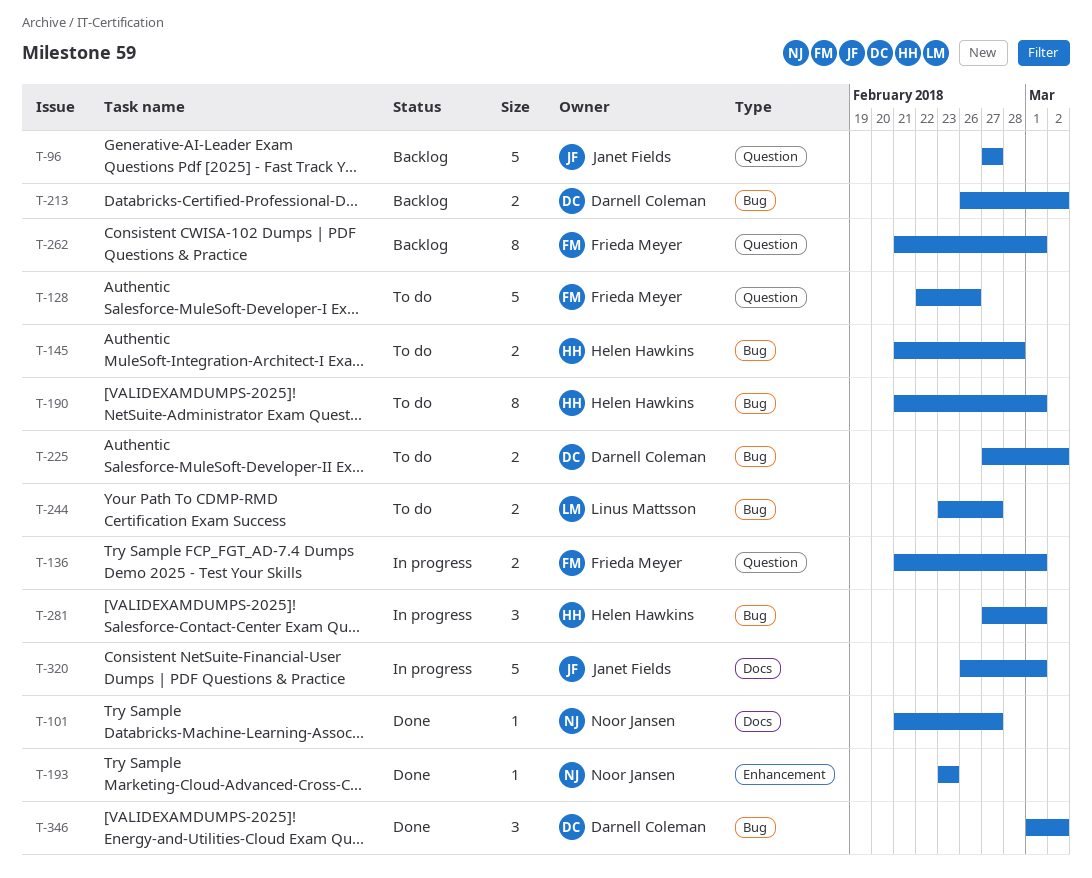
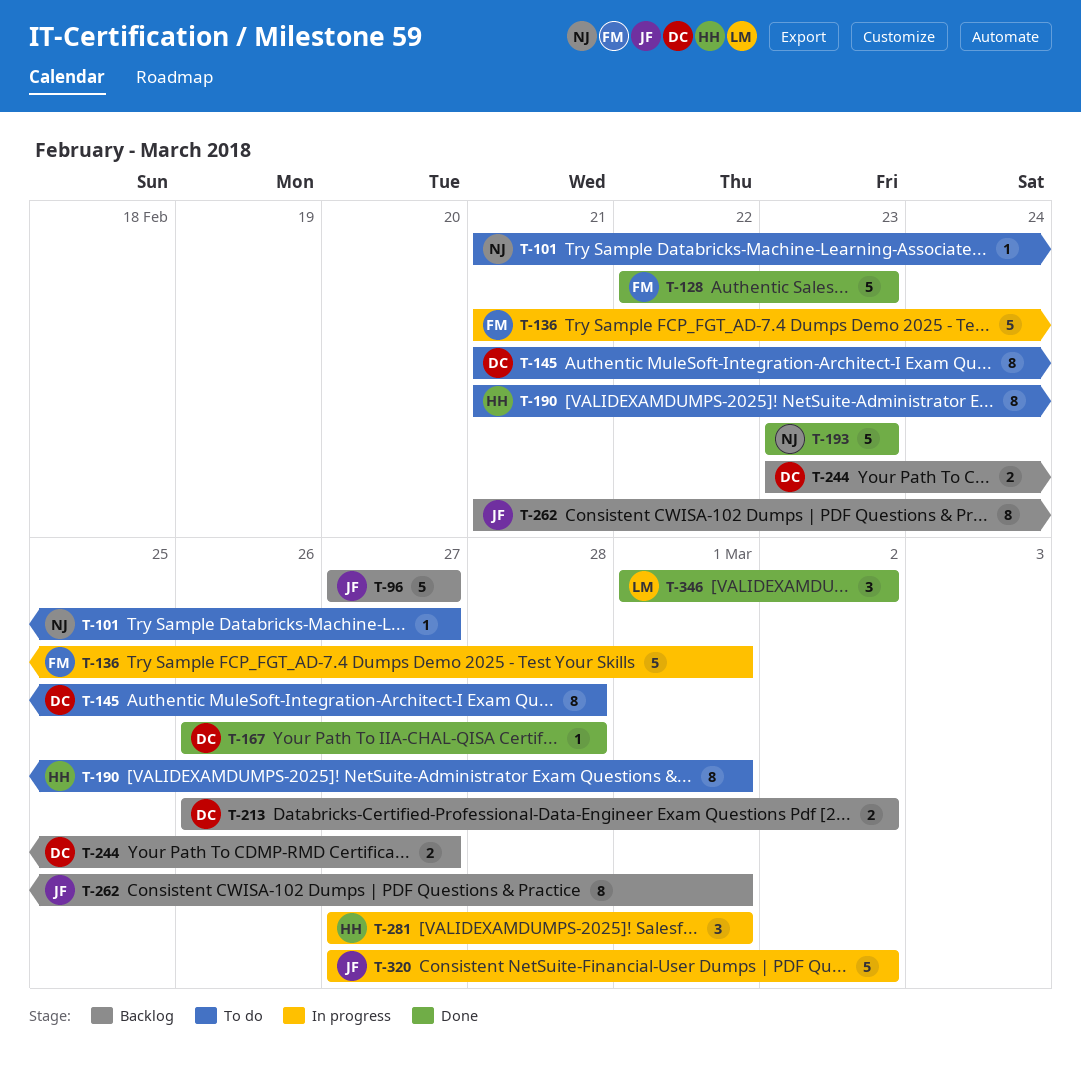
T-101, status: Done -> To do
T-128, status: To do -> Done
T-128, due: Feb 26 -> Feb 23
T-136, estimate: 2 -> 5
T-145, owner: Helen Hawkins -> Darnell Coleman
T-145, estimate: 2 -> 8
T-167: none -> present
T-193, estimate: 1 -> 5
T-225: present -> none
T-244, status: To do -> Backlog
T-244, owner: Linus Mattsson -> Darnell Coleman
T-262, owner: Frieda Meyer -> Janet Fields
T-320, start: Feb 26 -> Feb 27
T-320, due: Mar 1 -> Mar 2
T-346, owner: Darnell Coleman -> Linus Mattsson

